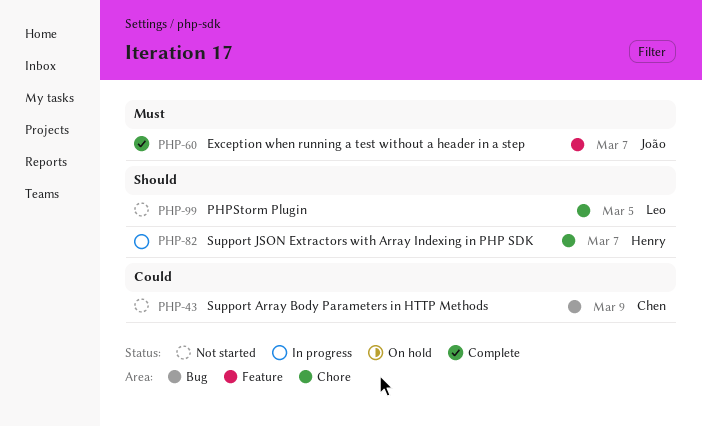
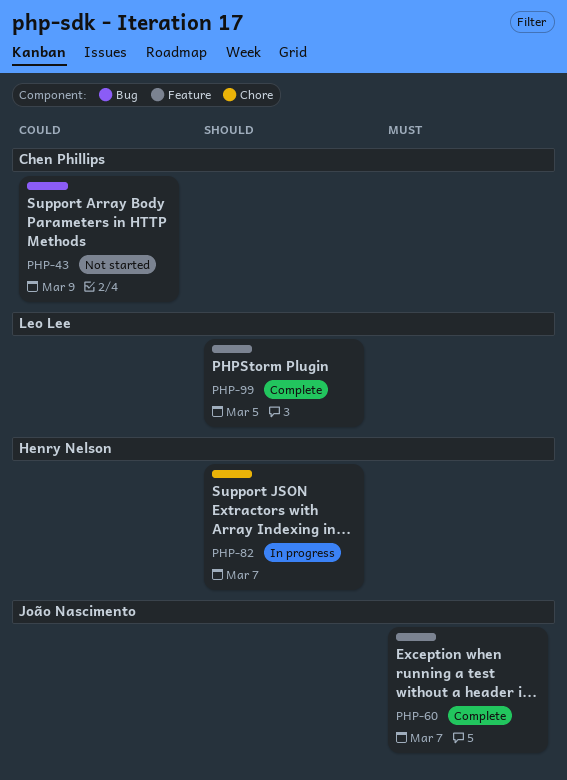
PHP-99, status: Not started -> Complete
PHP-99, label: Chore -> Feature

